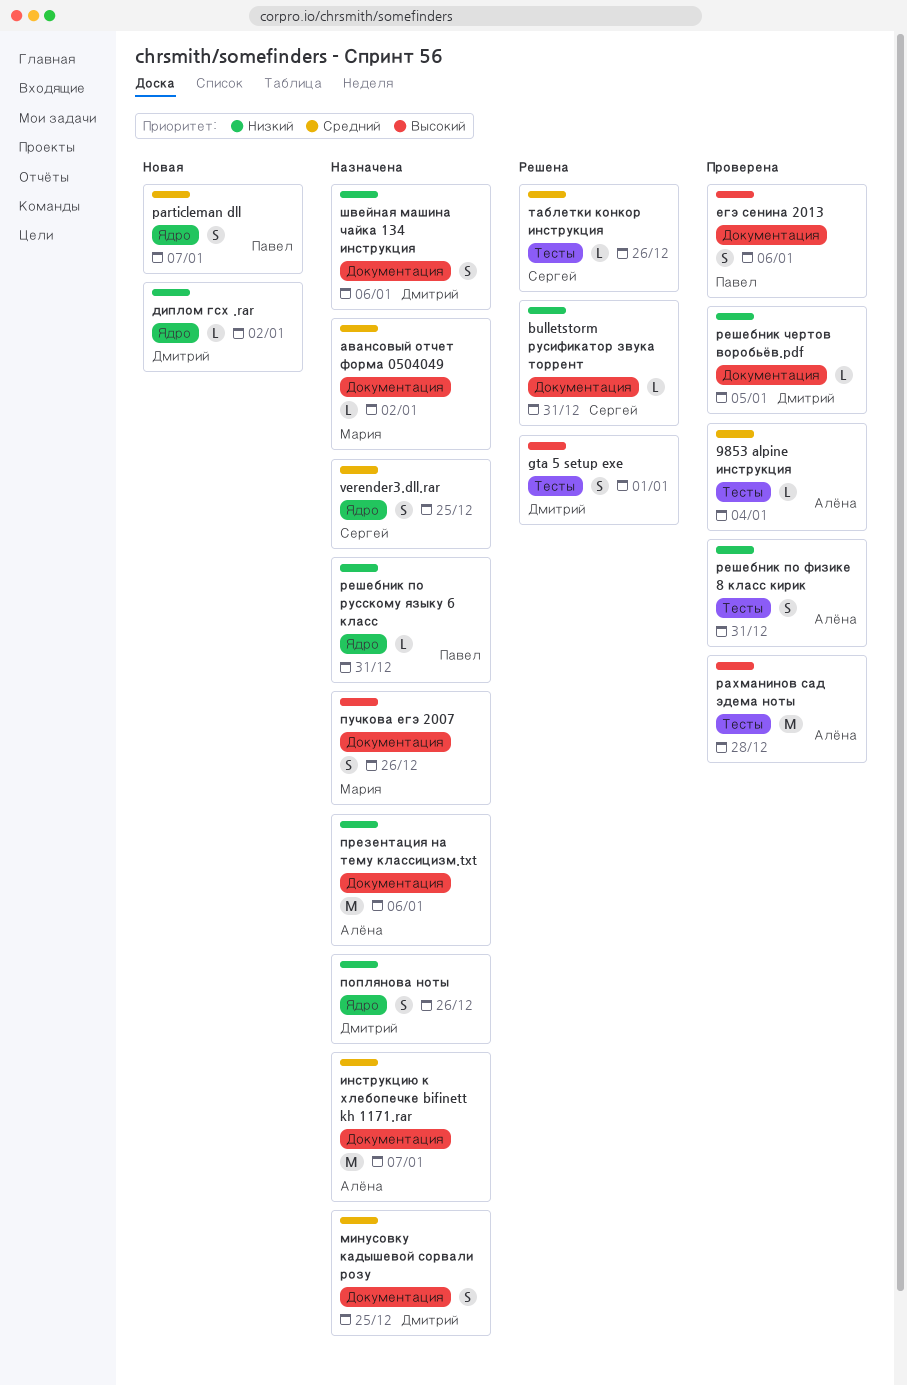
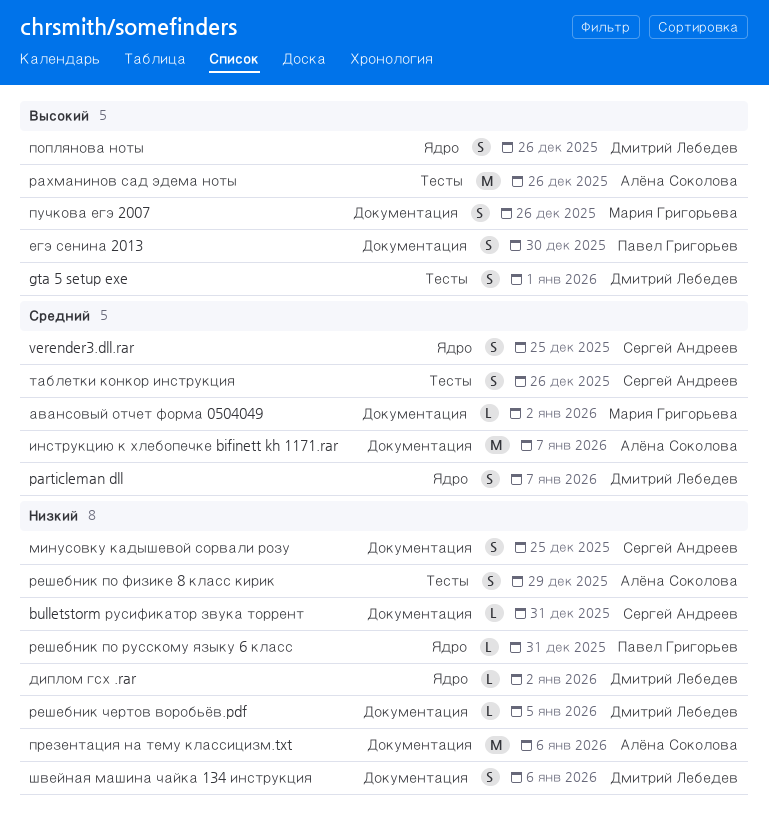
9853 alpine инструкция: present -> none
particleman dll, owner: Павел Григорьев -> Дмитрий Лебедев
егэ сенина 2013, due: Jan 6 -> Dec 30
минусовку кадышевой сорвали розу, owner: Дмитрий Лебедев -> Сергей Андреев
минусовку кадышевой сорвали розу, priority: Средний -> Низкий
поплянова ноты, priority: Низкий -> Высокий
рахманинов сад эдема ноты, due: Dec 28 -> Dec 26
решебник по физике 8 класс кирик, due: Dec 31 -> Dec 29
таблетки конкор инструкция, estimate: L -> S

